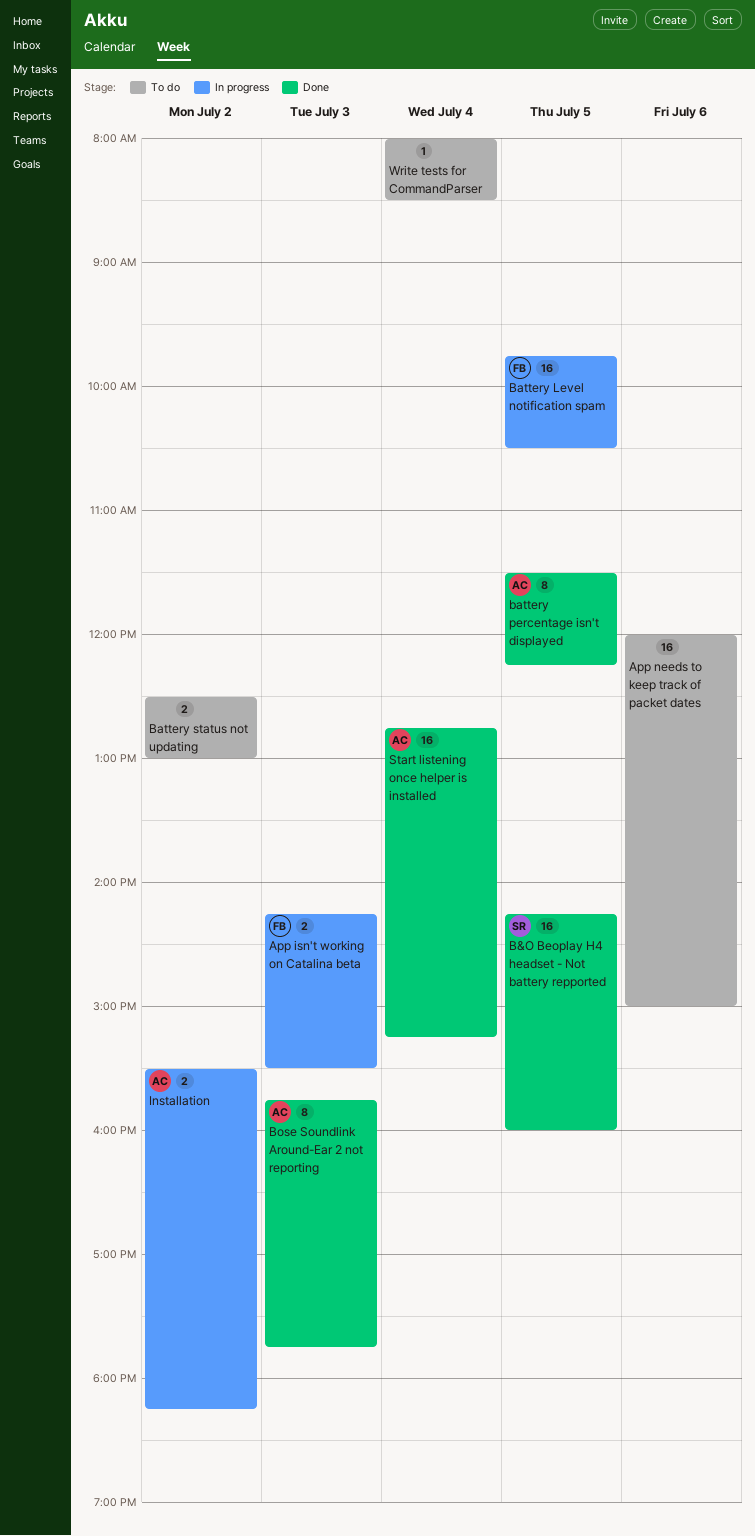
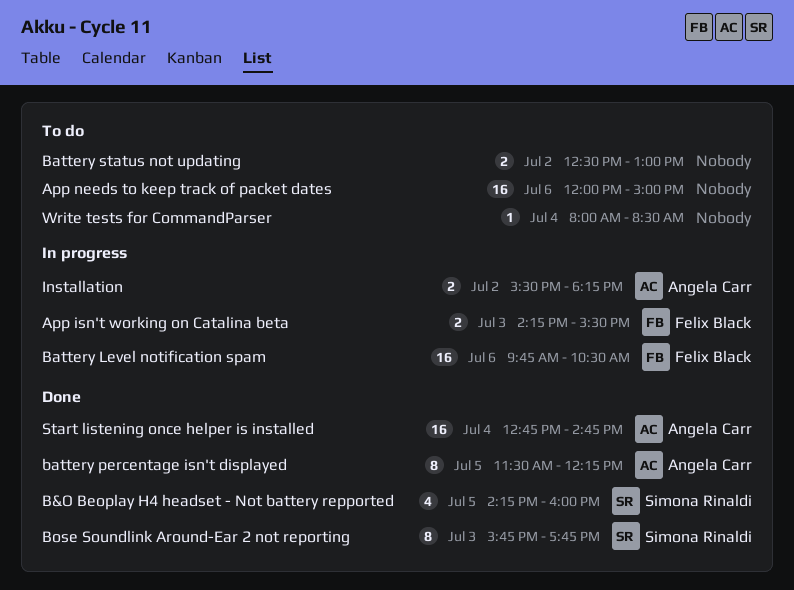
B&O Beoplay H4 headset - Not battery repported, estimate: 16 -> 4
Battery Level notification spam, day: Jul 5 -> Jul 6
Bose Soundlink Around-Ear 2 not reporting, owner: Angela Carr -> Simona Rinaldi
Start listening once helper is installed, ends: 15:15 -> 14:45

